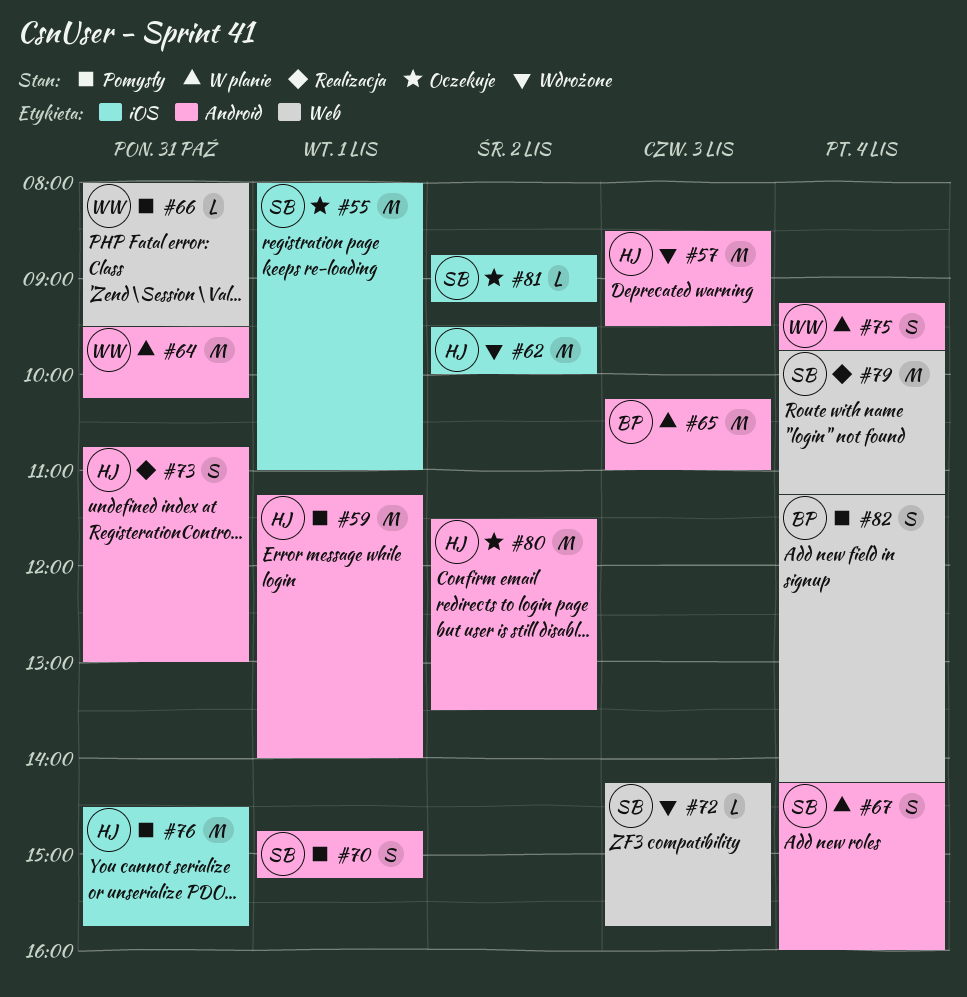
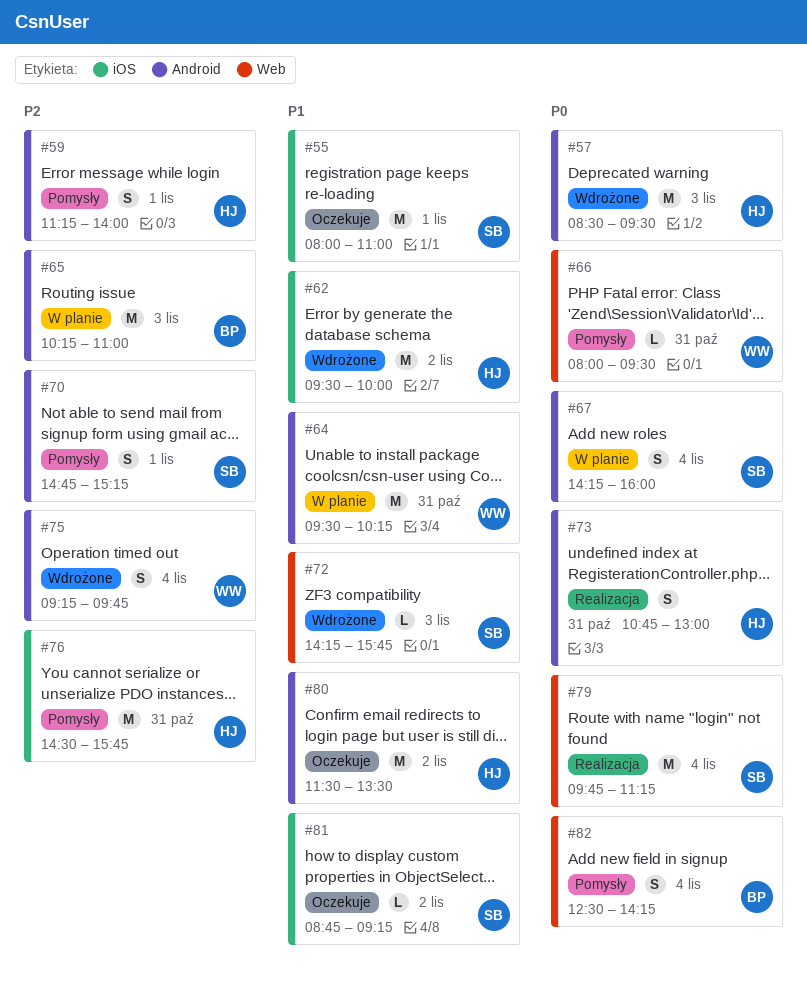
#59, estimate: M -> S
#75, status: W planie -> Wdrożone
#82, begins: 11:15 -> 12:30

